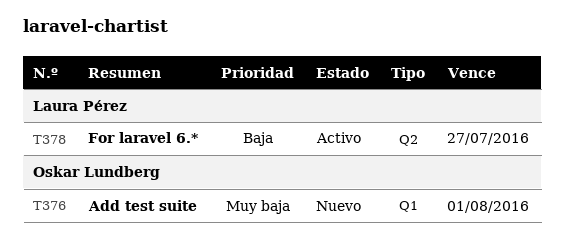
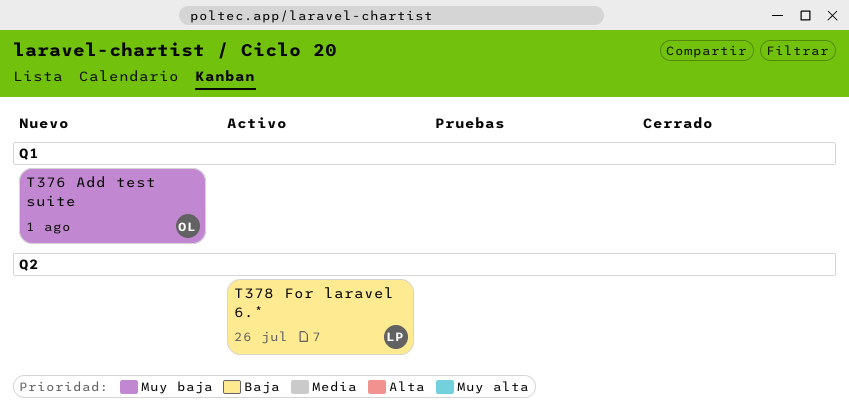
T378, due: Jul 27 -> Jul 26

